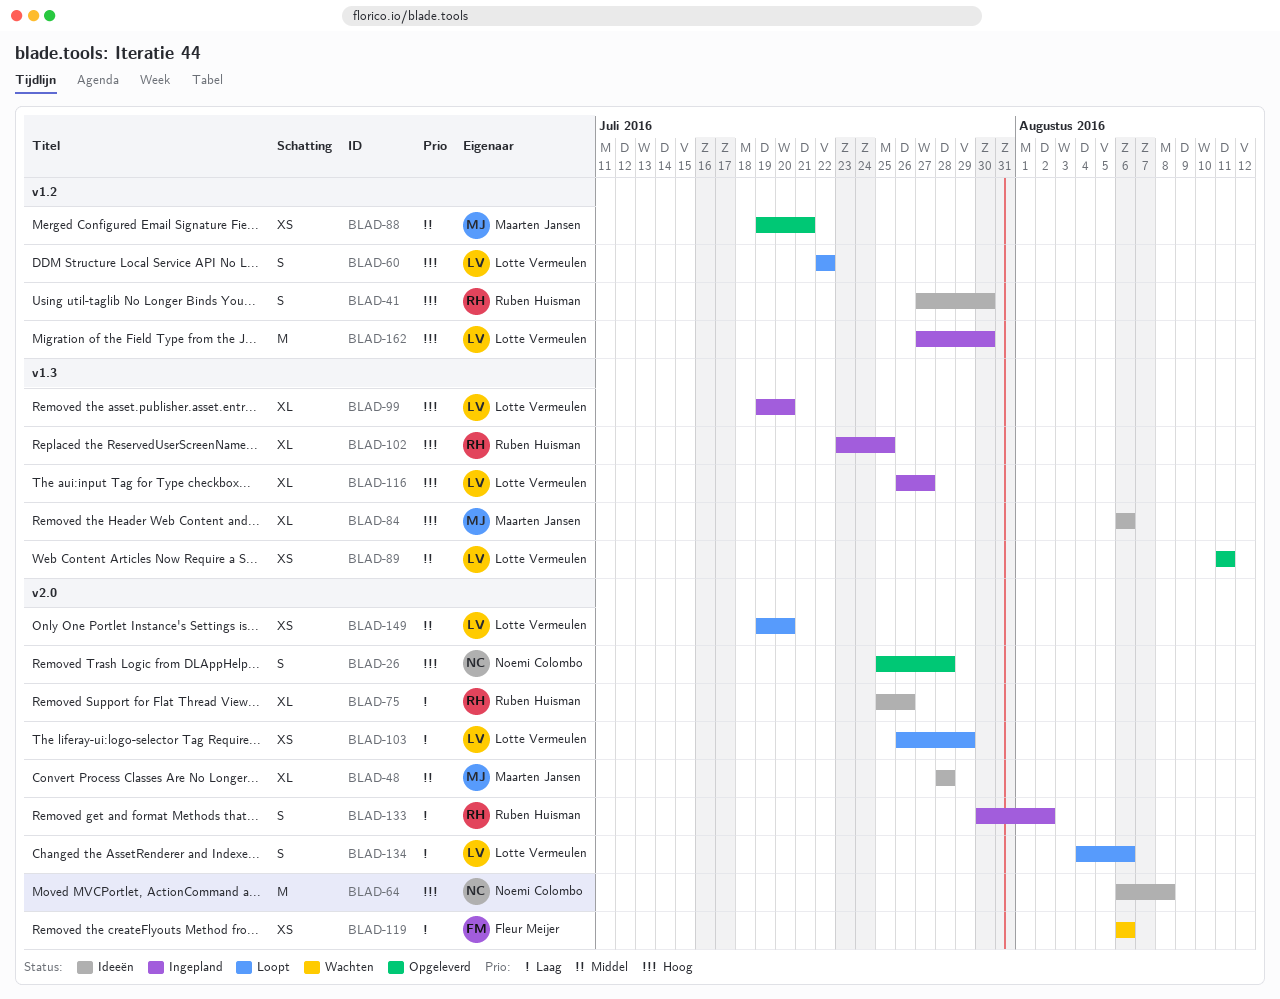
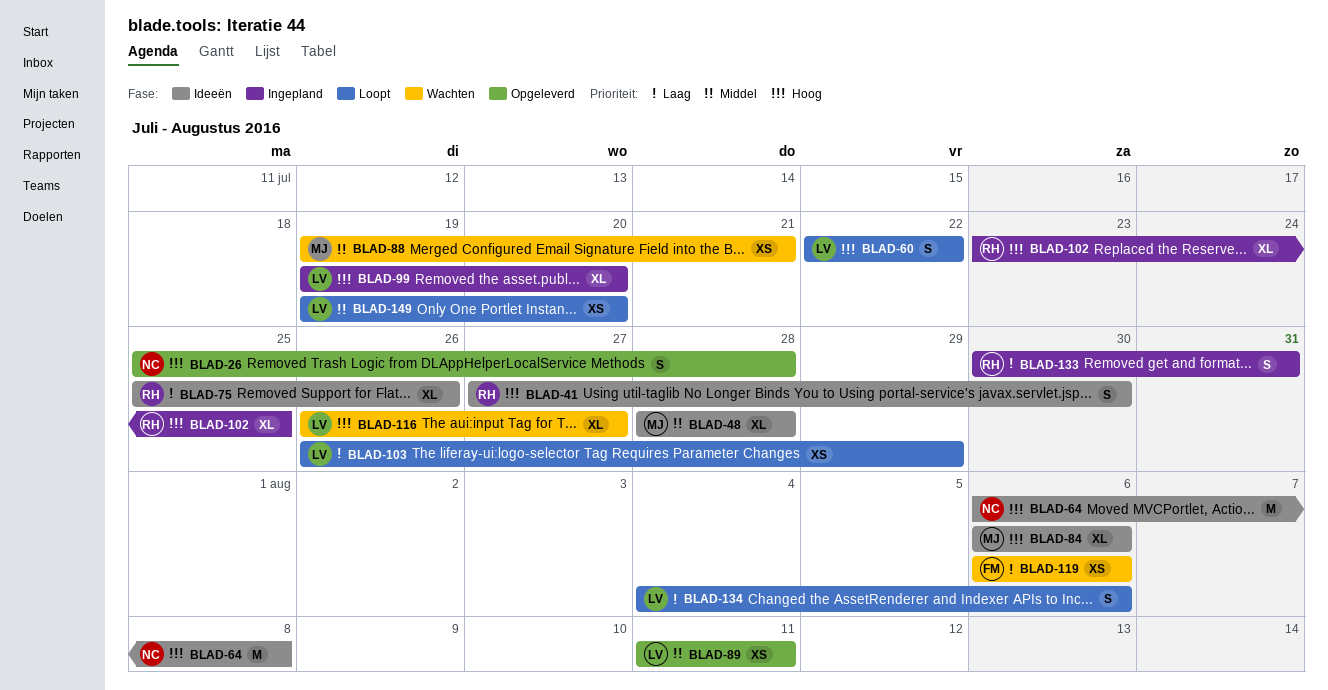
BLAD-88, status: Opgeleverd -> Wachten
BLAD-116, status: Ingepland -> Wachten
BLAD-133, due: Aug 2 -> Jul 31
BLAD-162: present -> none

